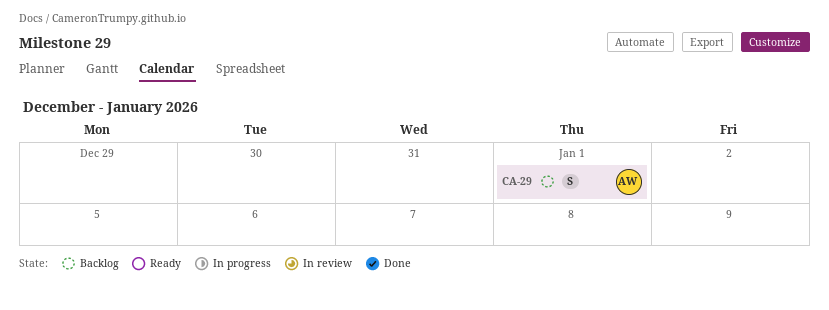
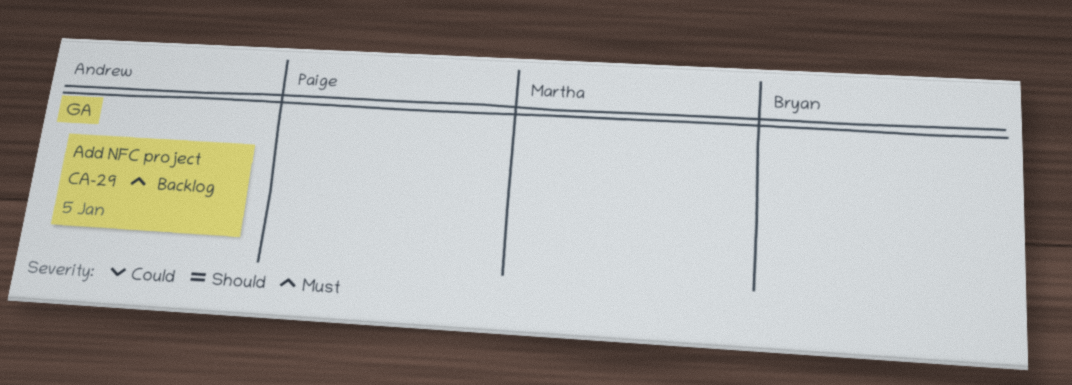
CA-29, due: Jan 1 -> Jan 5

